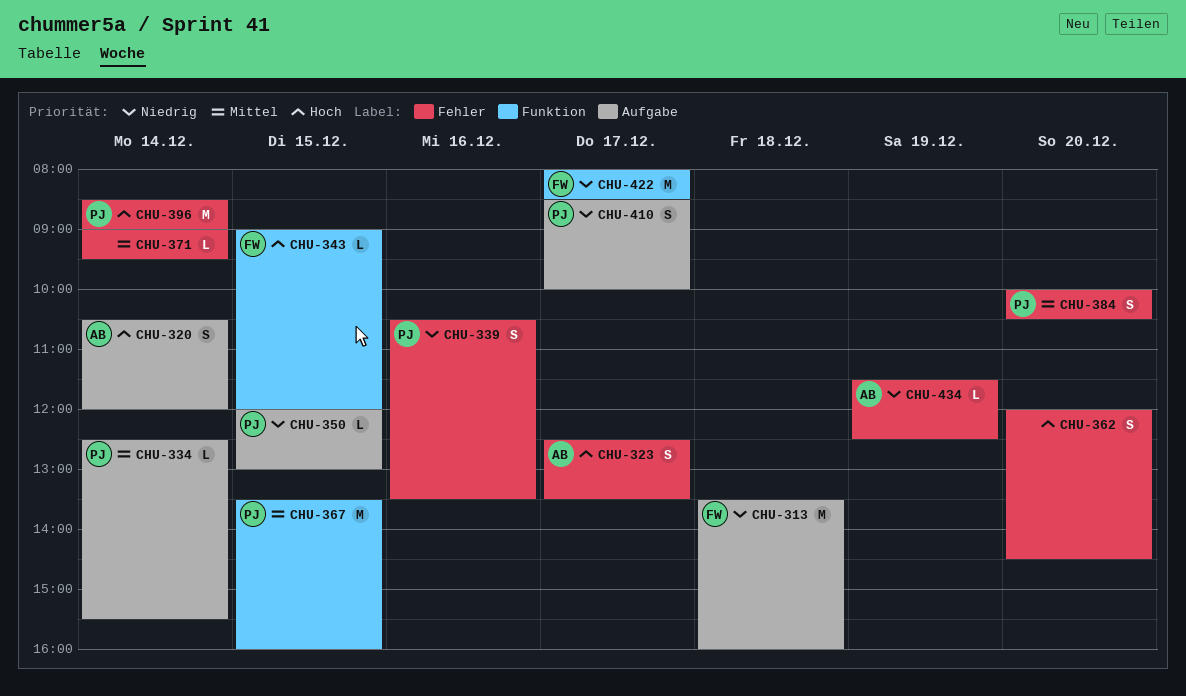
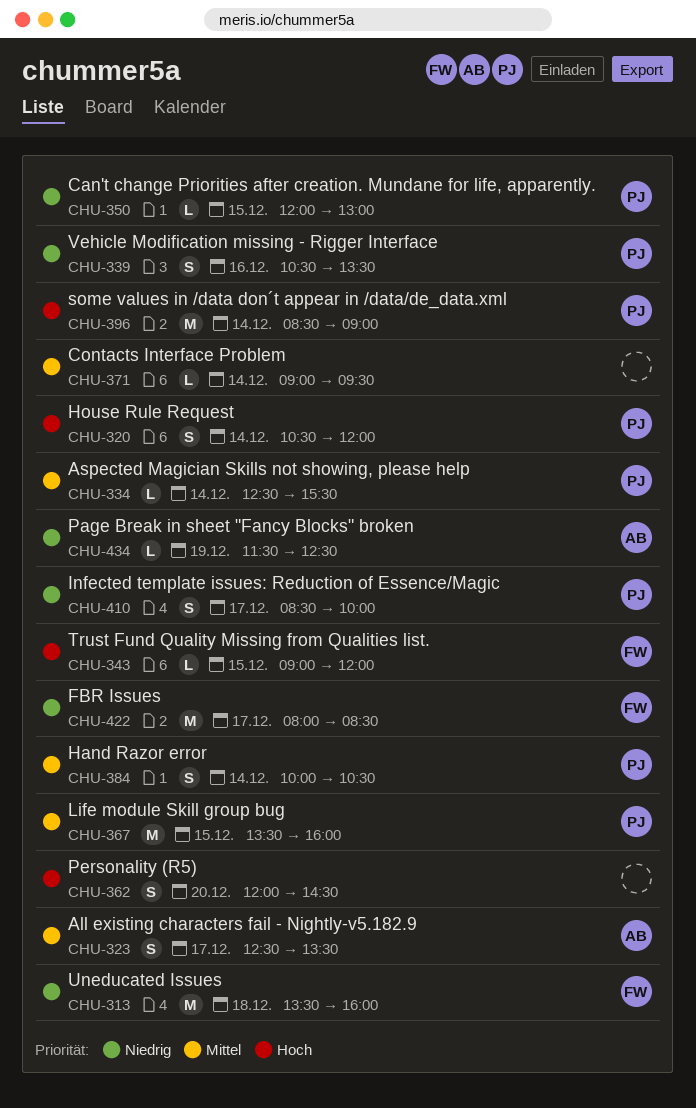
CHU-320, owner: AB -> PJ
CHU-323, priority: Hoch -> Mittel
CHU-384, day: Dec 20 -> Dec 14

